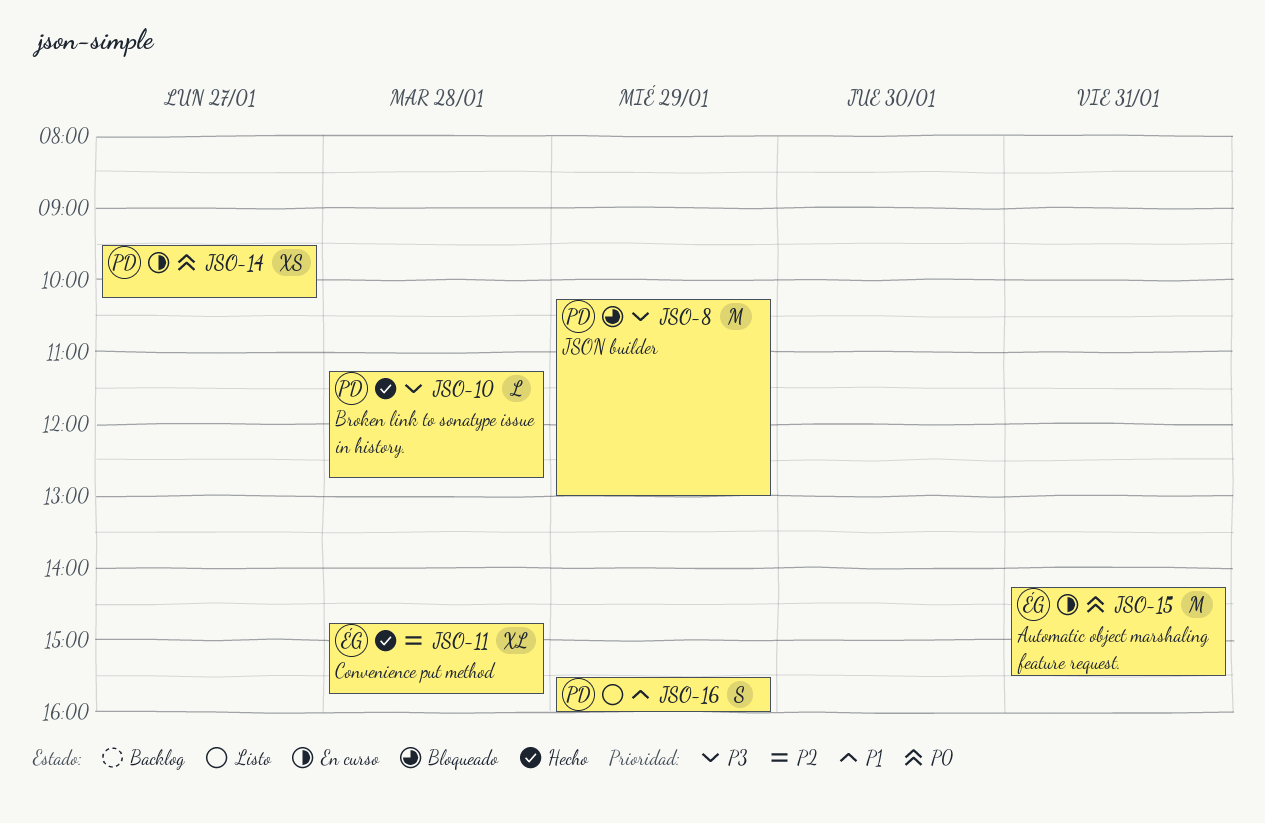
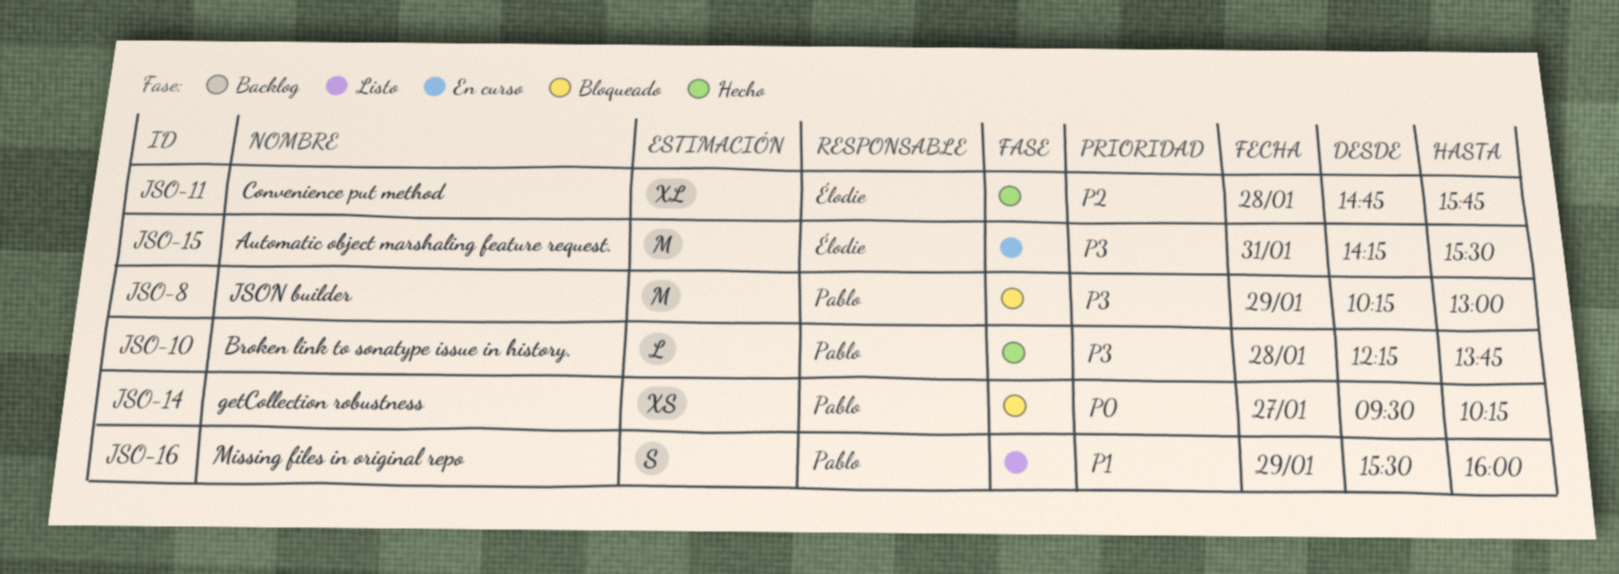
JSO-10, begins: 11:15 -> 12:15
JSO-10, ends: 12:45 -> 13:45
JSO-14, status: En curso -> Bloqueado
JSO-15, priority: P0 -> P3

